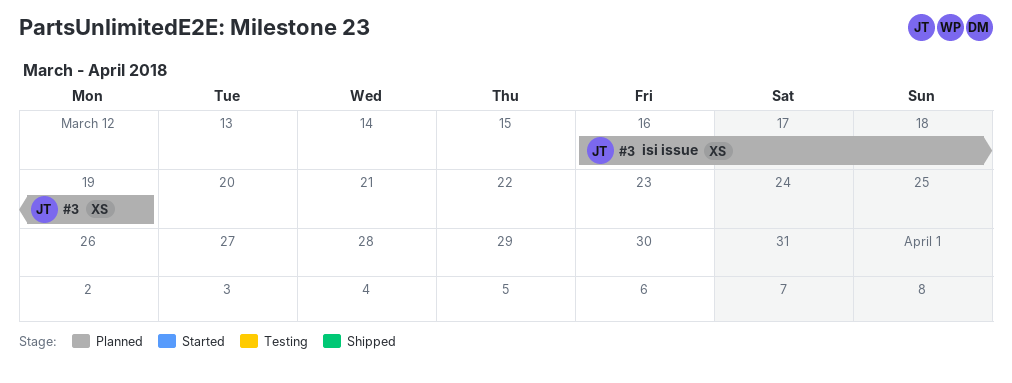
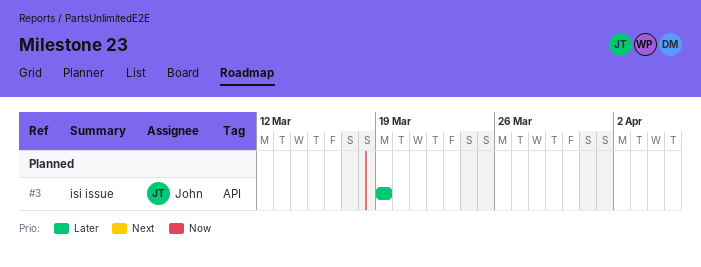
#3, start: Mar 16 -> Mar 19

